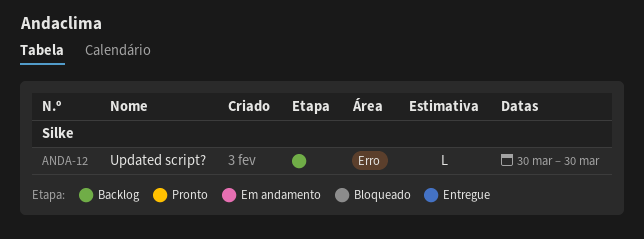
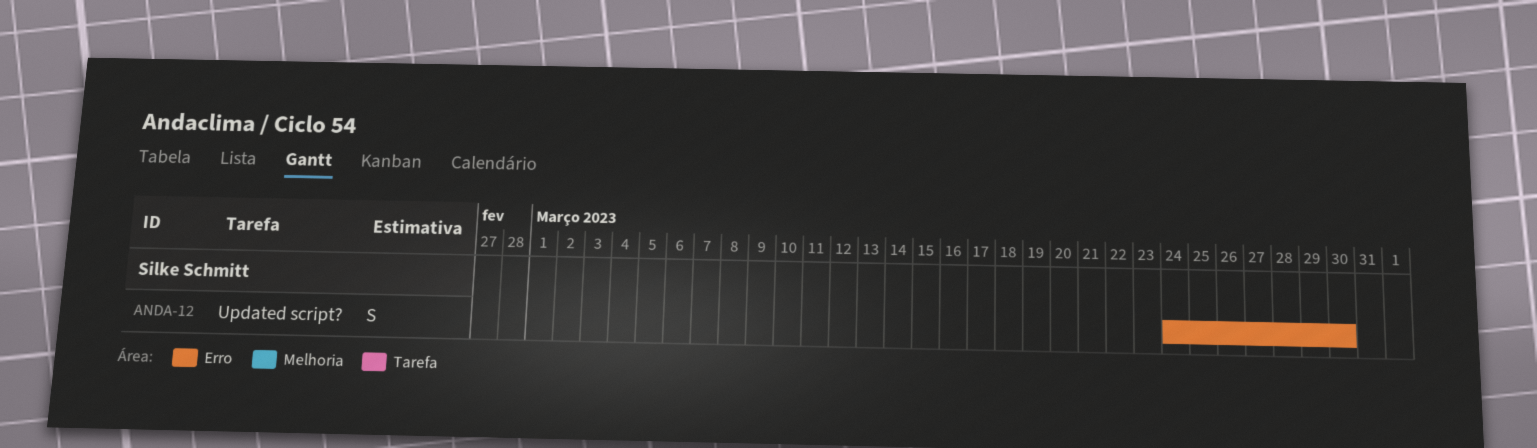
ANDA-12, estimate: L -> S
ANDA-12, start: Mar 30 -> Mar 24

